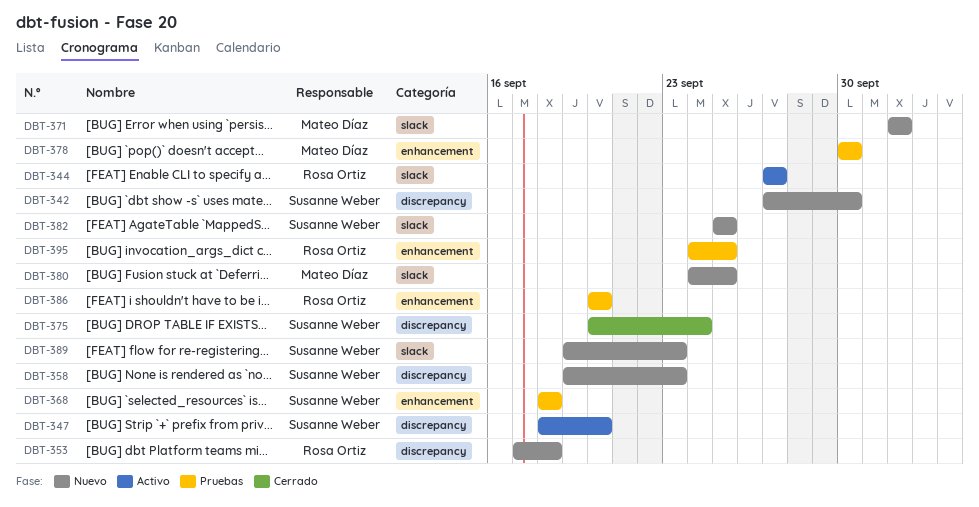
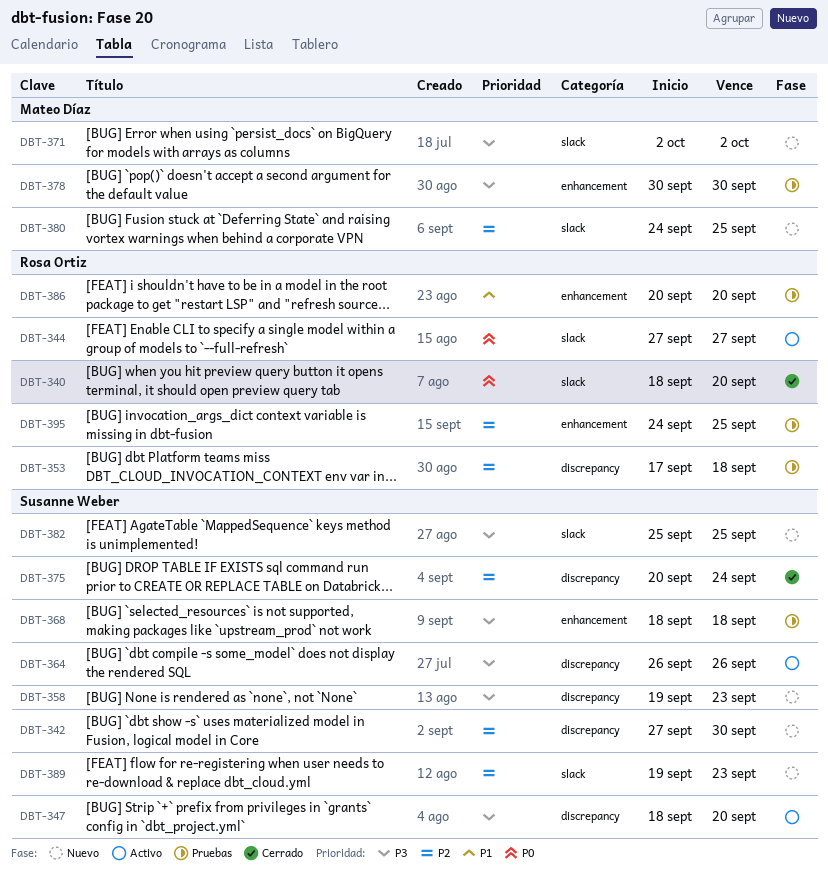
DBT-340: none -> present
DBT-353, status: Nuevo -> Pruebas
DBT-364: none -> present

